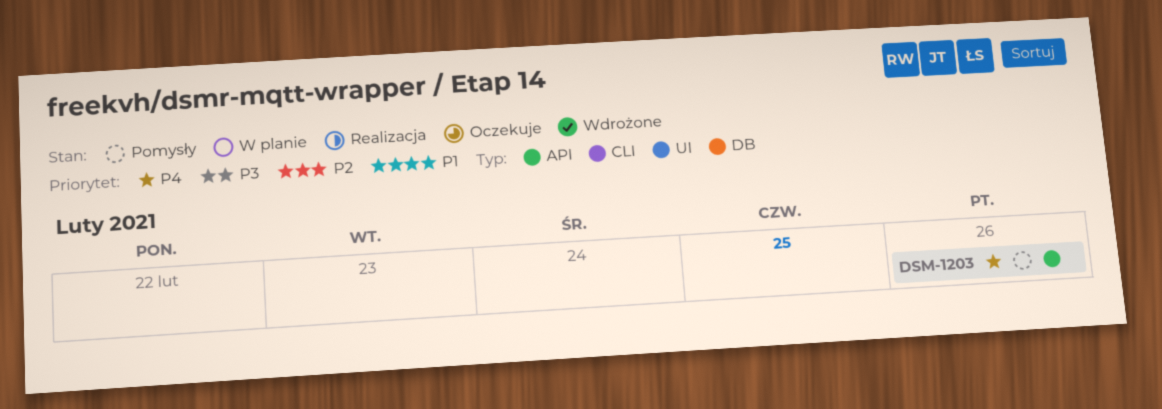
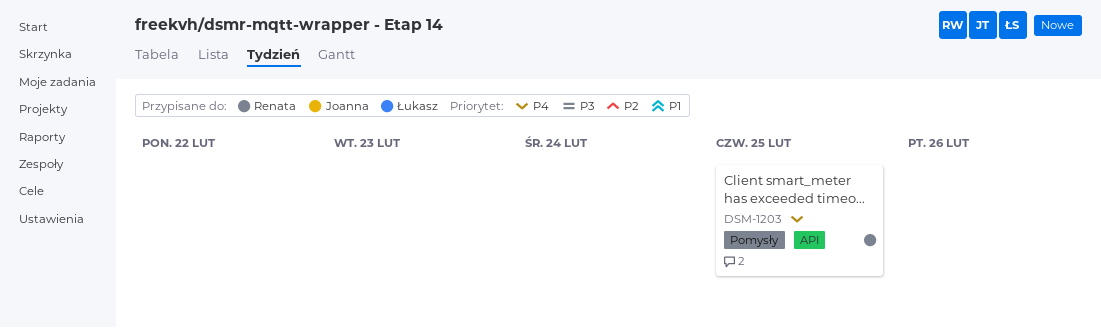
DSM-1203, due: Feb 26 -> Feb 25

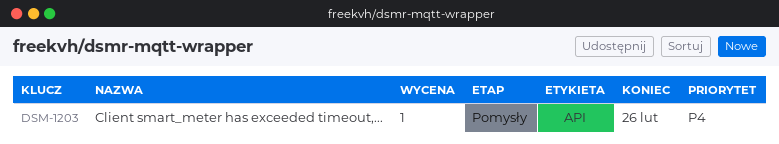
DSM-1203, due: Feb 25 -> Feb 26

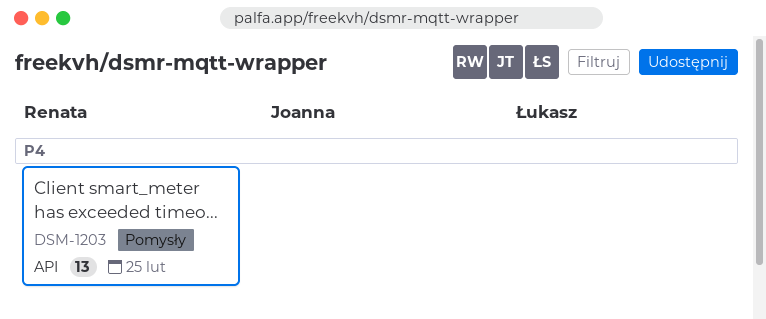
DSM-1203, estimate: 1 -> 13
DSM-1203, due: Feb 26 -> Feb 25

